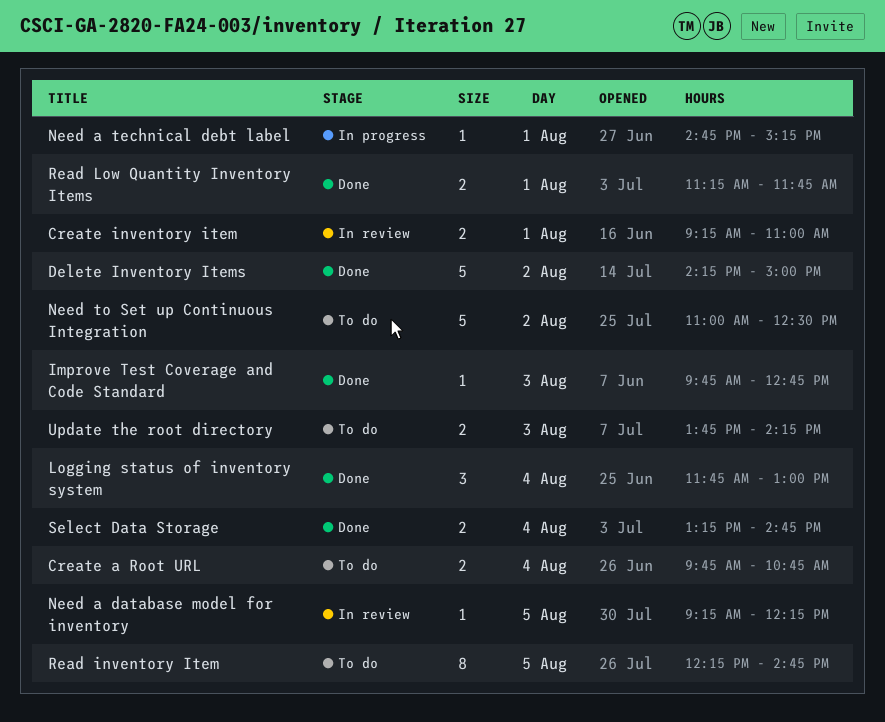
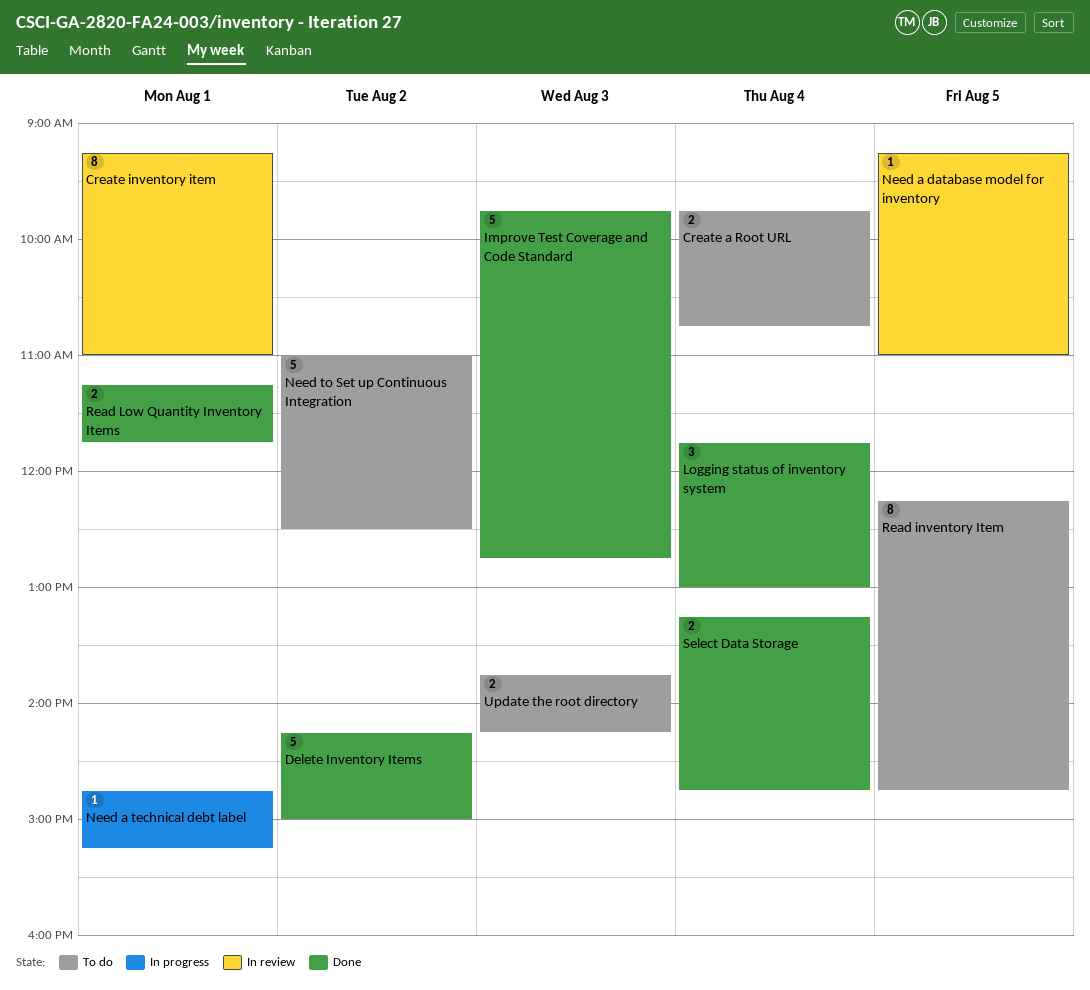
Create inventory item, estimate: 2 -> 8
Improve Test Coverage and Code Standard, estimate: 1 -> 5
Need a database model for inventory, ends: 12:15 -> 11:00

